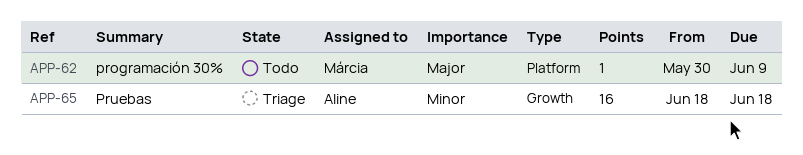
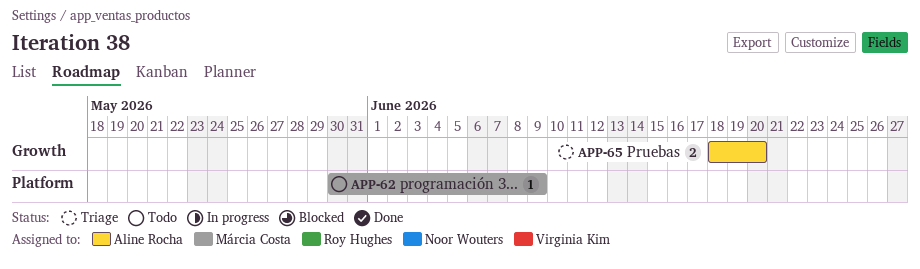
APP-65, estimate: 16 -> 2
APP-65, due: Jun 18 -> Jun 20

